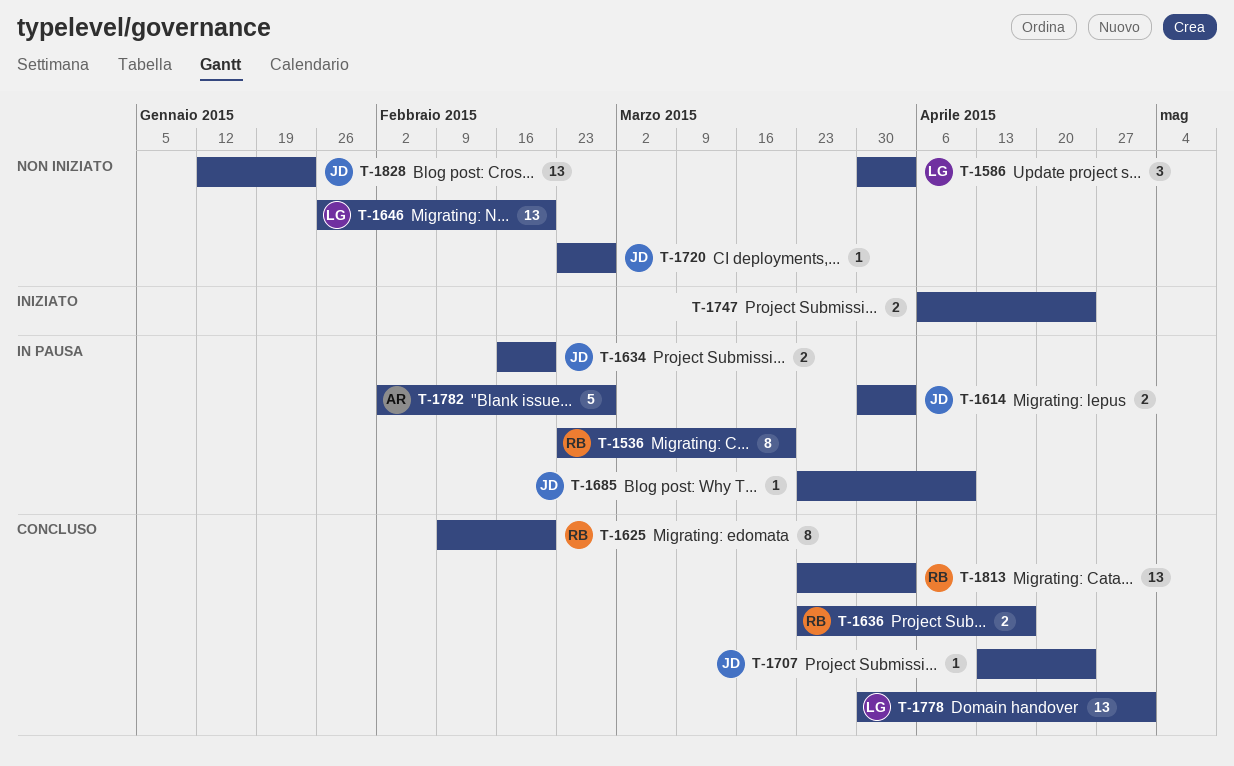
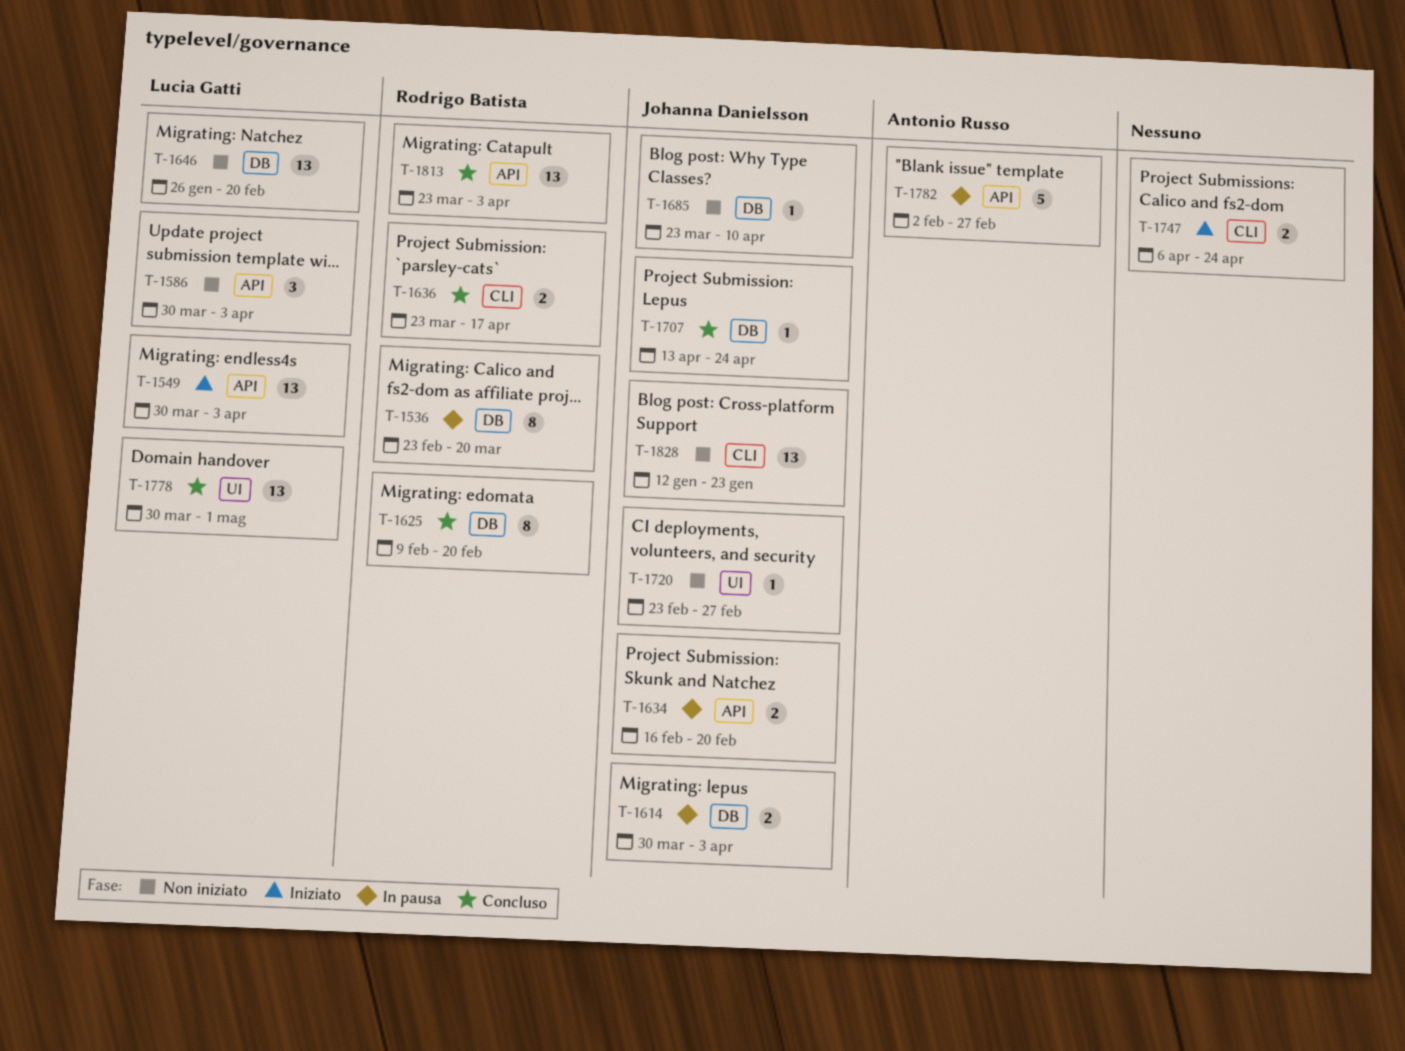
T-1549: none -> present
T-1685, status: In pausa -> Non iniziato

